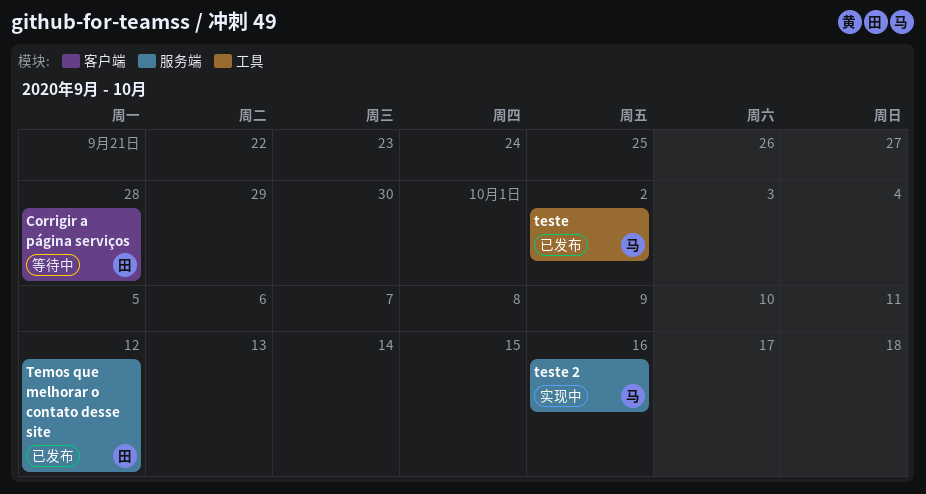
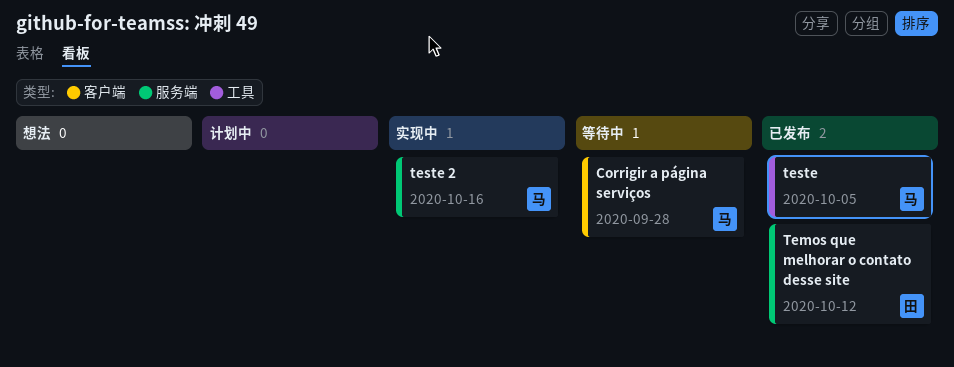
Corrigir a página serviços, owner: 田 -> 马
teste, due: Oct 2 -> Oct 5

